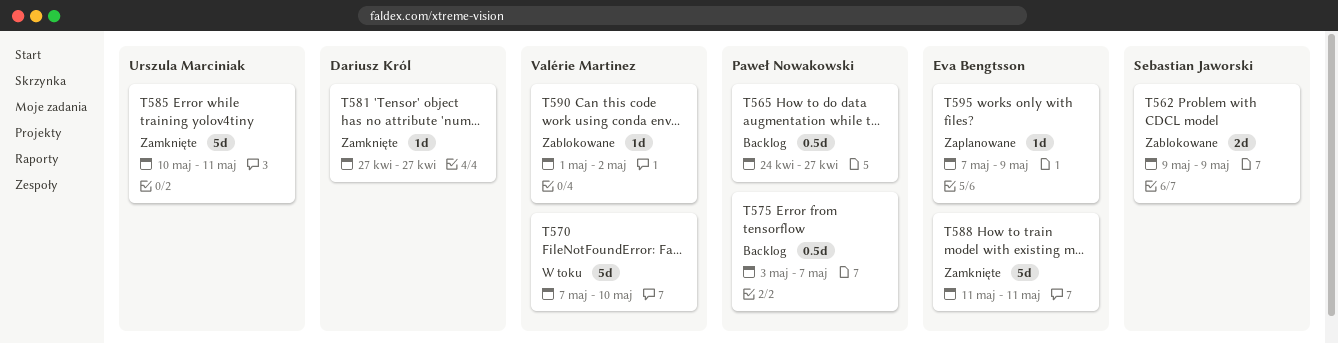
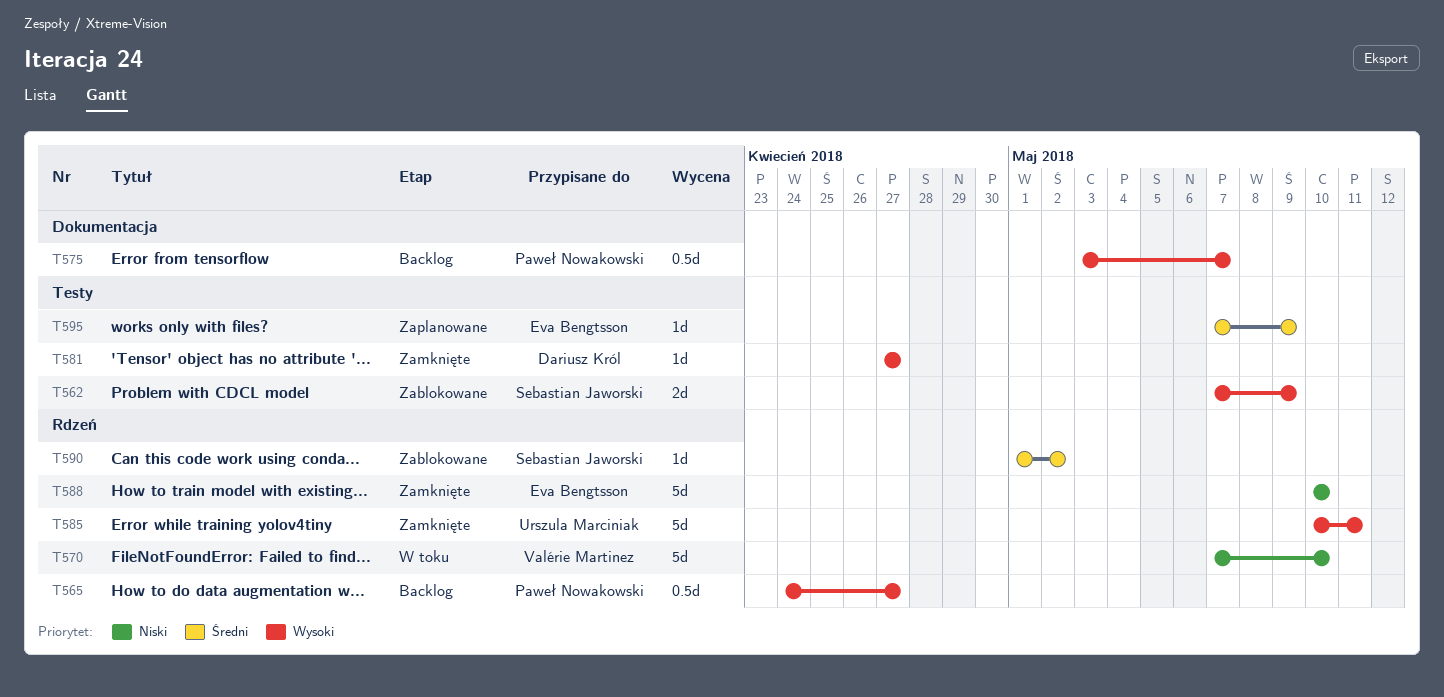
T562, start: May 9 -> May 7
T588, start: May 11 -> May 10
T588, due: May 11 -> May 10
T590, owner: Valérie Martinez -> Sebastian Jaworski

